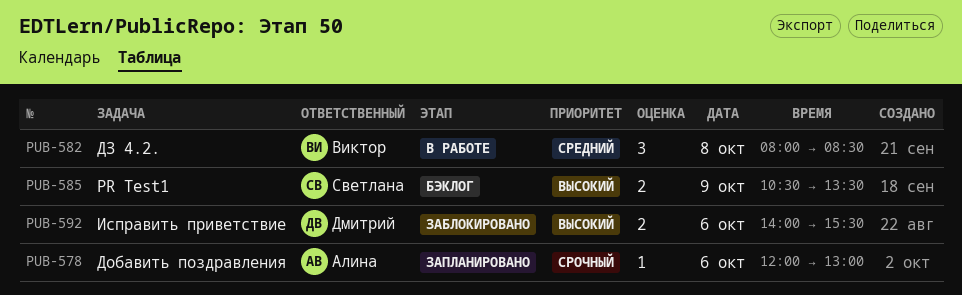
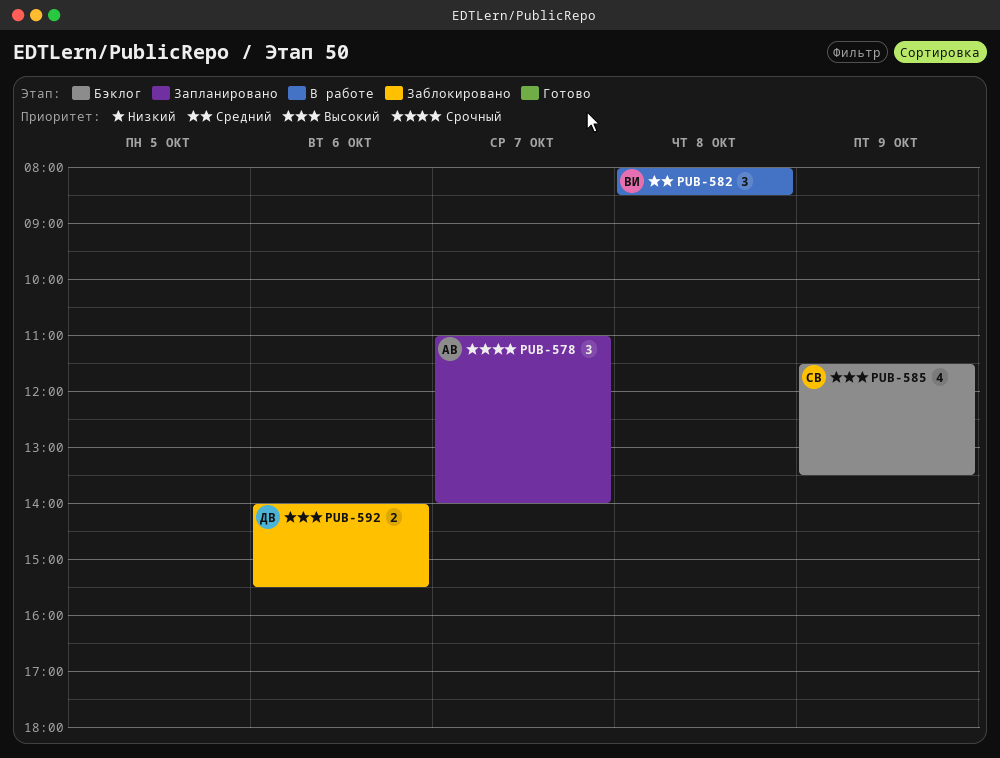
PUB-578, estimate: 1 -> 3
PUB-578, day: Oct 6 -> Oct 7
PUB-578, begins: 12:00 -> 11:00
PUB-578, ends: 13:00 -> 14:00
PUB-585, estimate: 2 -> 4
PUB-585, begins: 10:30 -> 11:30

